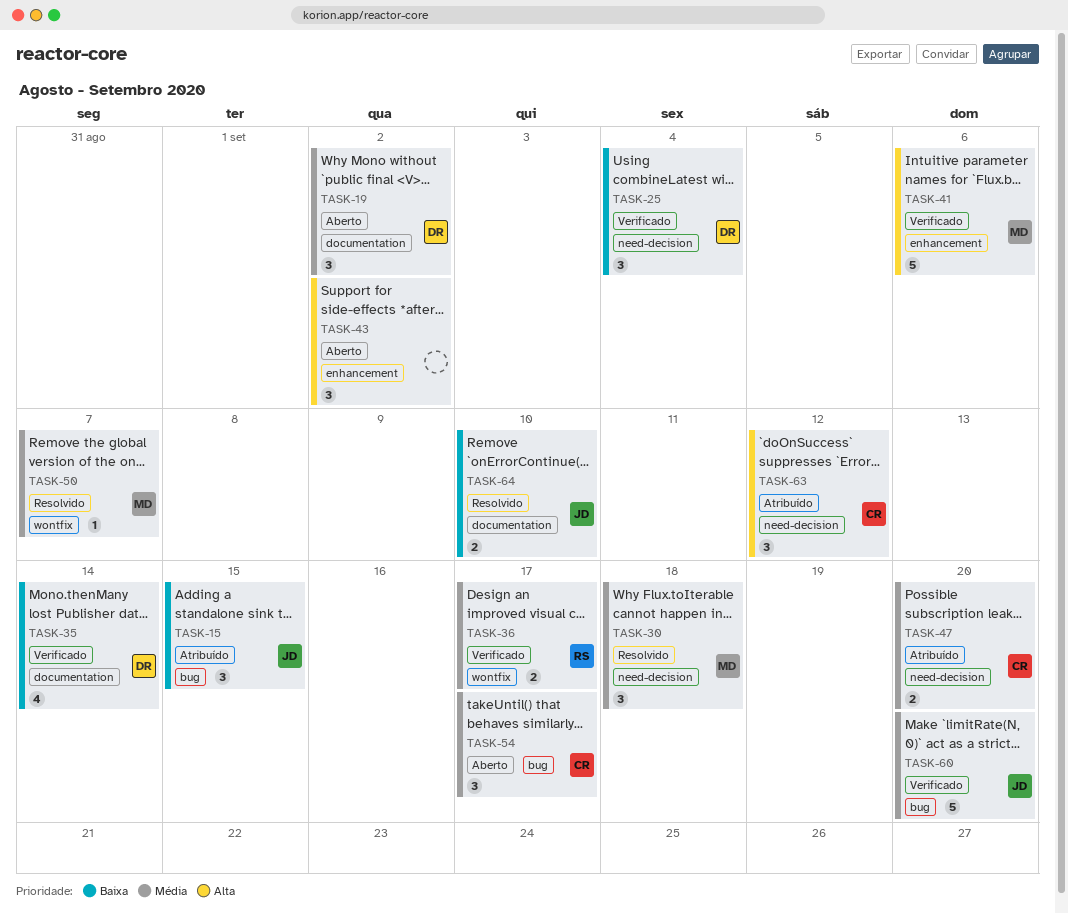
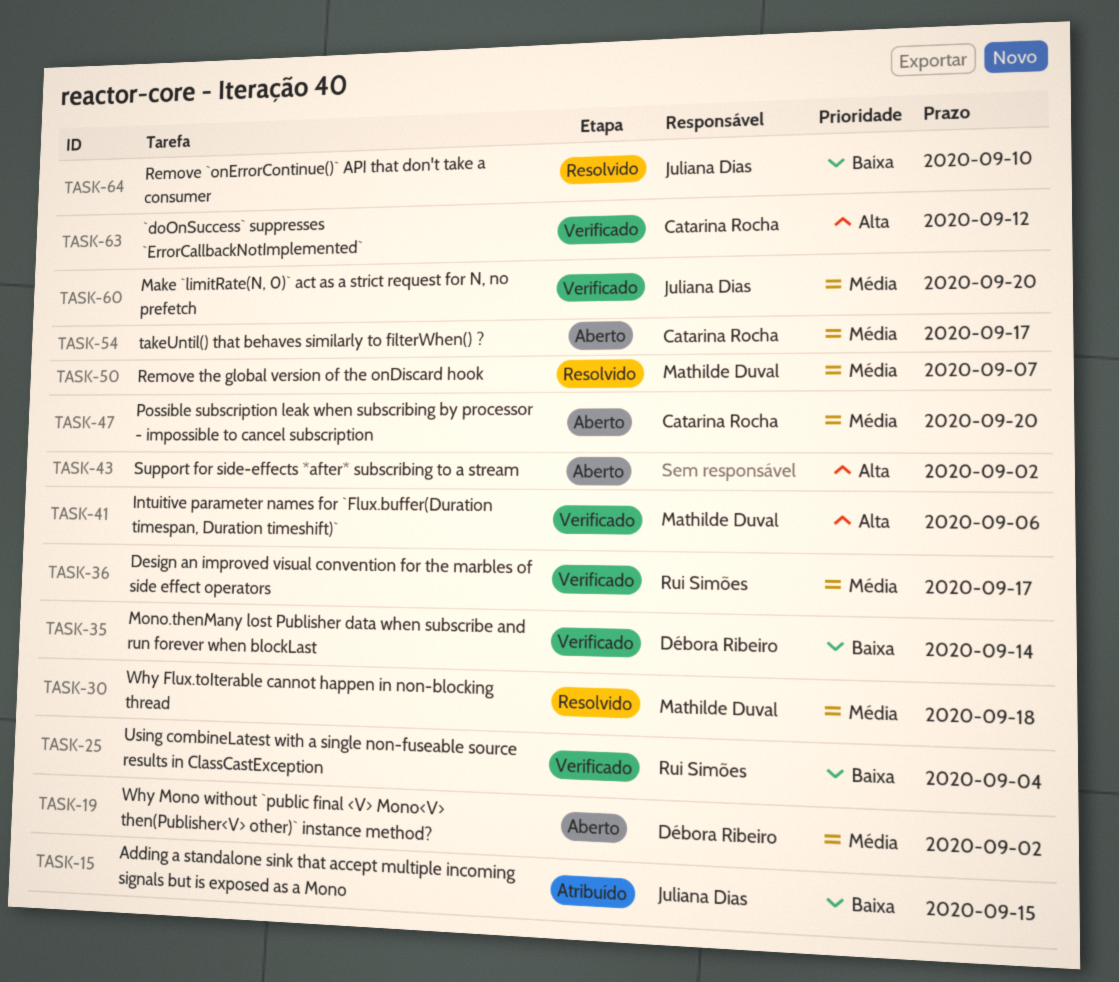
TASK-25, owner: Débora Ribeiro -> Rui Simões
TASK-47, status: Atribuído -> Aberto
TASK-63, status: Atribuído -> Verificado

